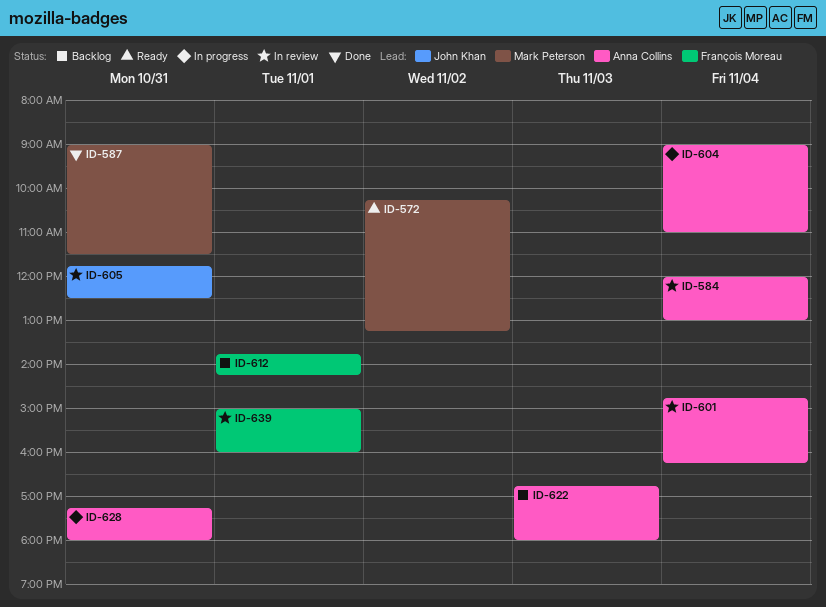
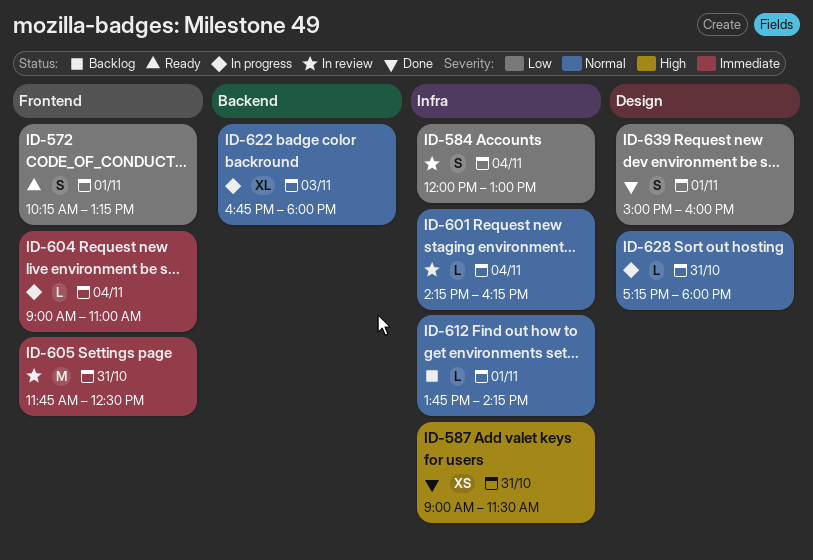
ID-572, day: Nov 2 -> Nov 1
ID-601, begins: 14:45 -> 14:15
ID-622, status: Backlog -> In progress
ID-639, status: In review -> Done

